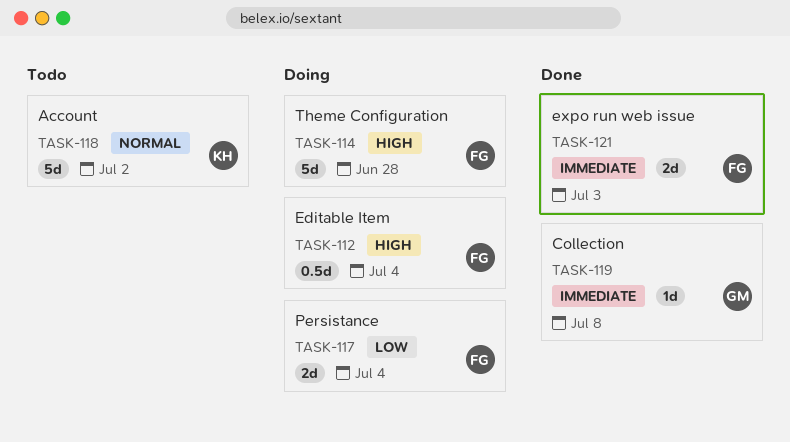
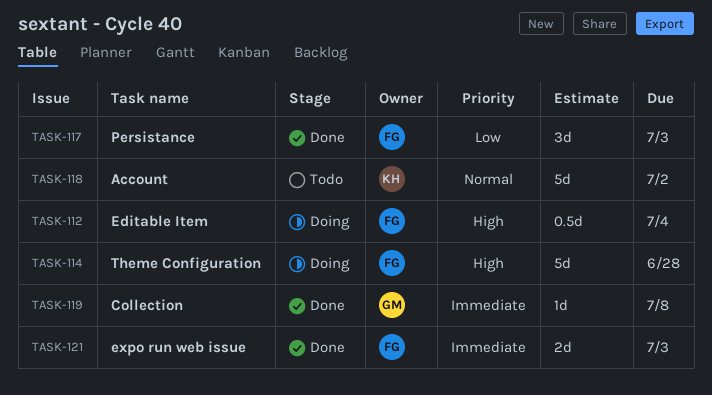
TASK-117, status: Doing -> Done
TASK-117, estimate: 2d -> 3d
TASK-117, due: Jul 4 -> Jul 3

